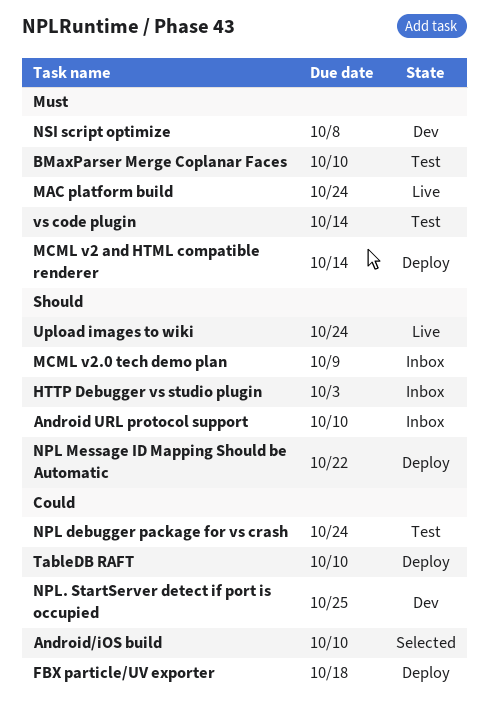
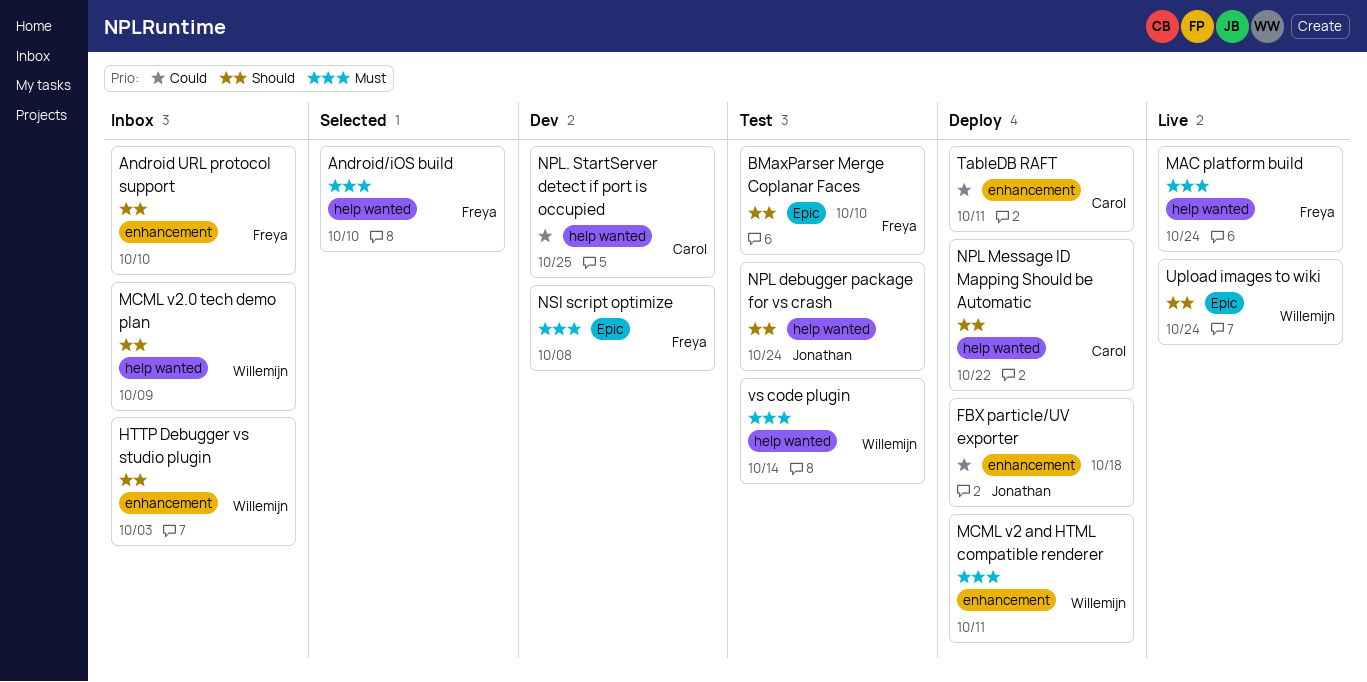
Android/iOS build, priority: Could -> Must
BMaxParser Merge Coplanar Faces, priority: Must -> Should
MCML v2 and HTML compatible renderer, due: Oct 14 -> Oct 11
NPL debugger package for vs crash, priority: Could -> Should
TableDB RAFT, due: Oct 10 -> Oct 11

